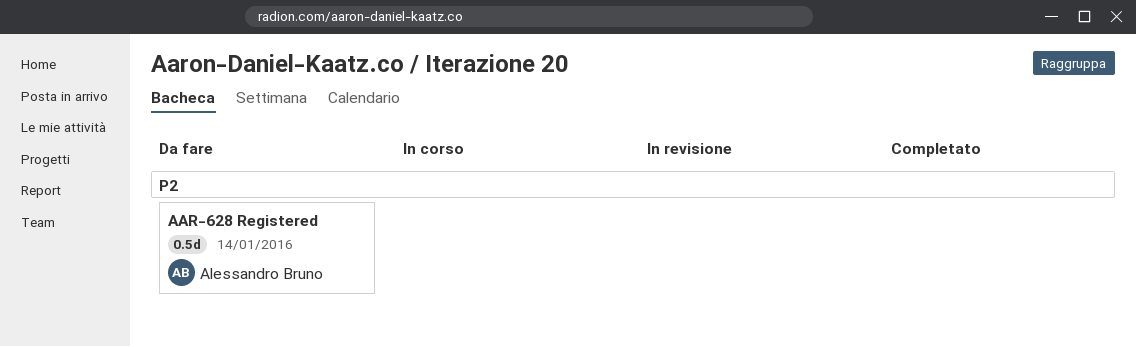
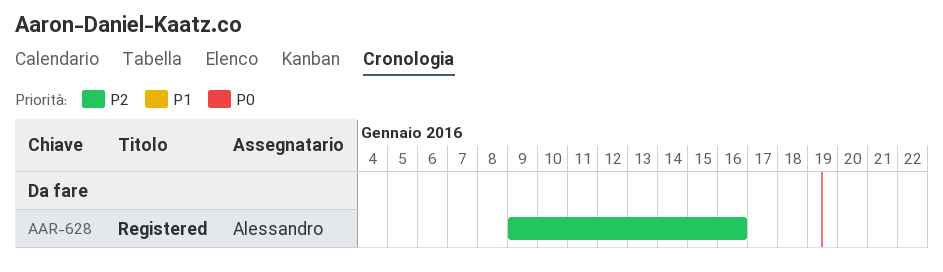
AAR-628, due: Jan 14 -> Jan 16

